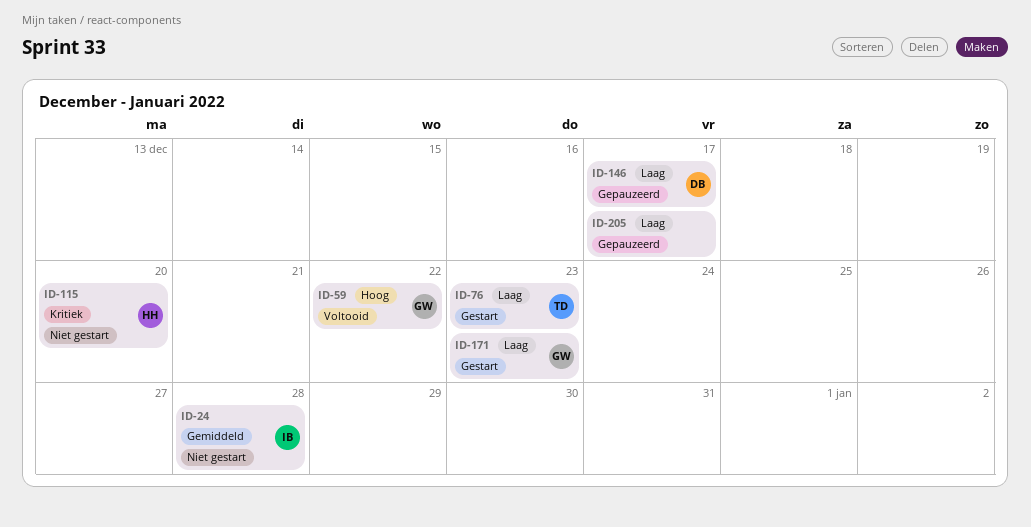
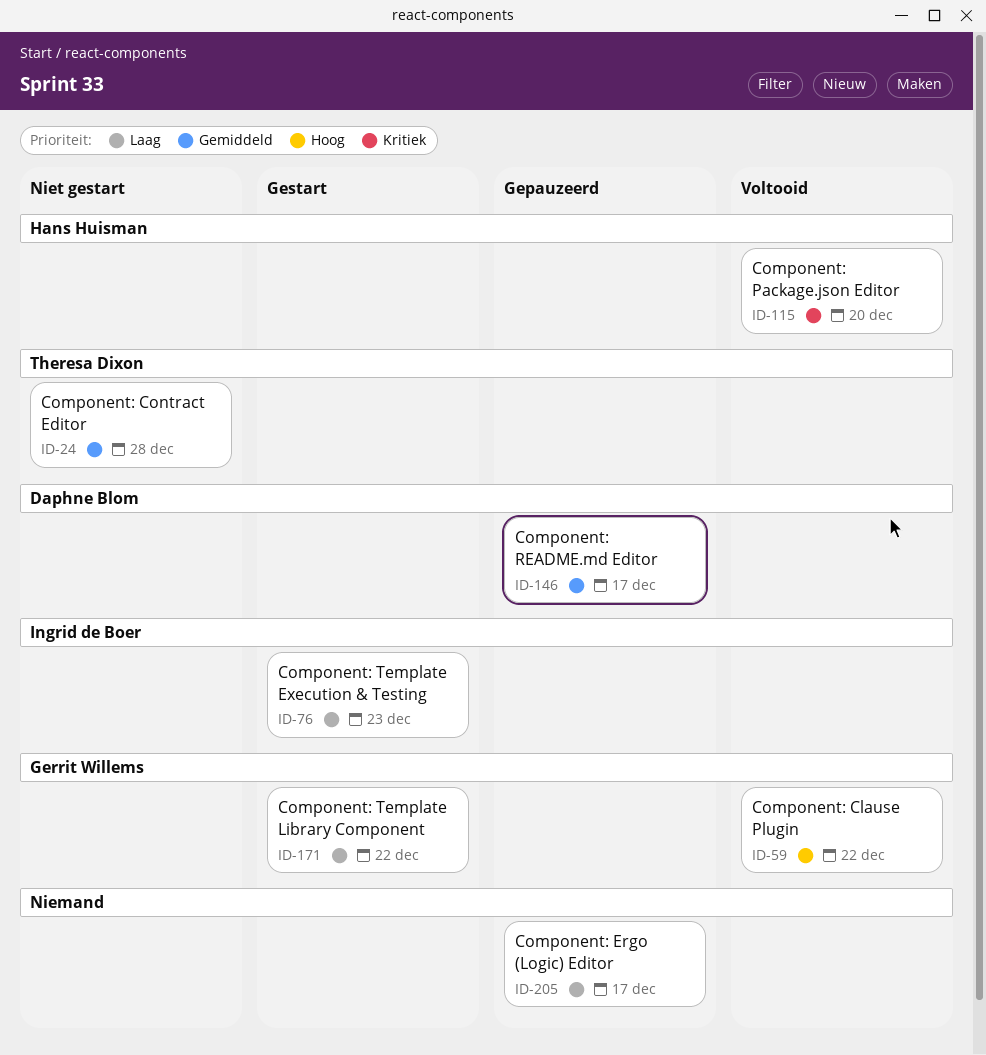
ID-24, owner: Ingrid de Boer -> Theresa Dixon
ID-76, owner: Theresa Dixon -> Ingrid de Boer
ID-115, status: Niet gestart -> Voltooid
ID-146, priority: Laag -> Gemiddeld
ID-171, due: Dec 23 -> Dec 22

